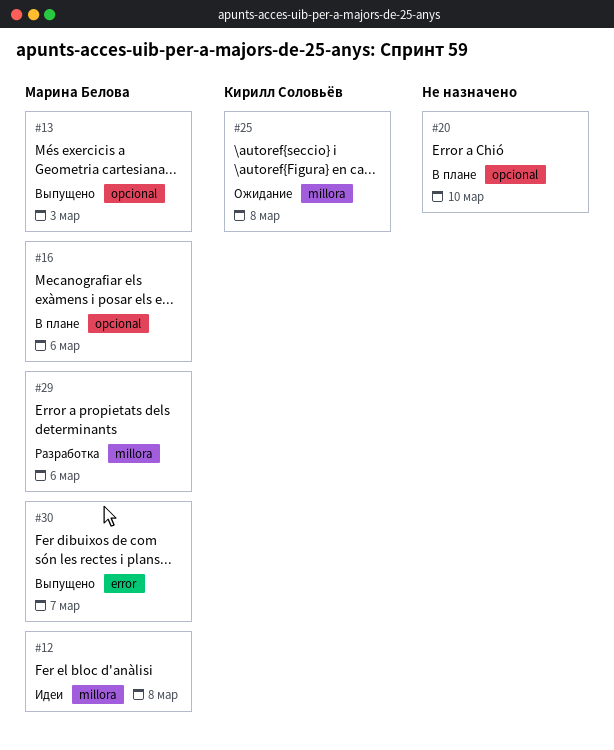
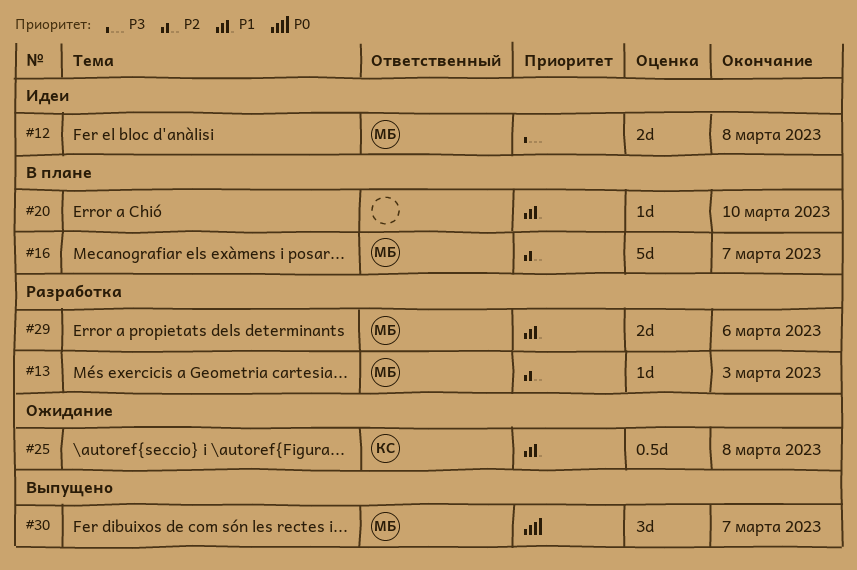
#13, status: Выпущено -> Разработка
#16, due: Mar 6 -> Mar 7

